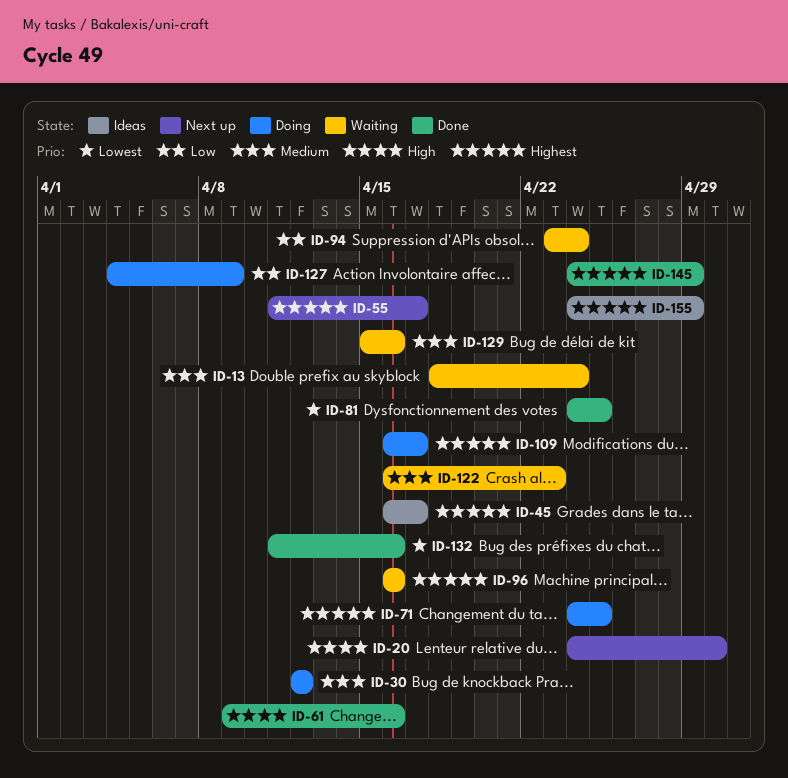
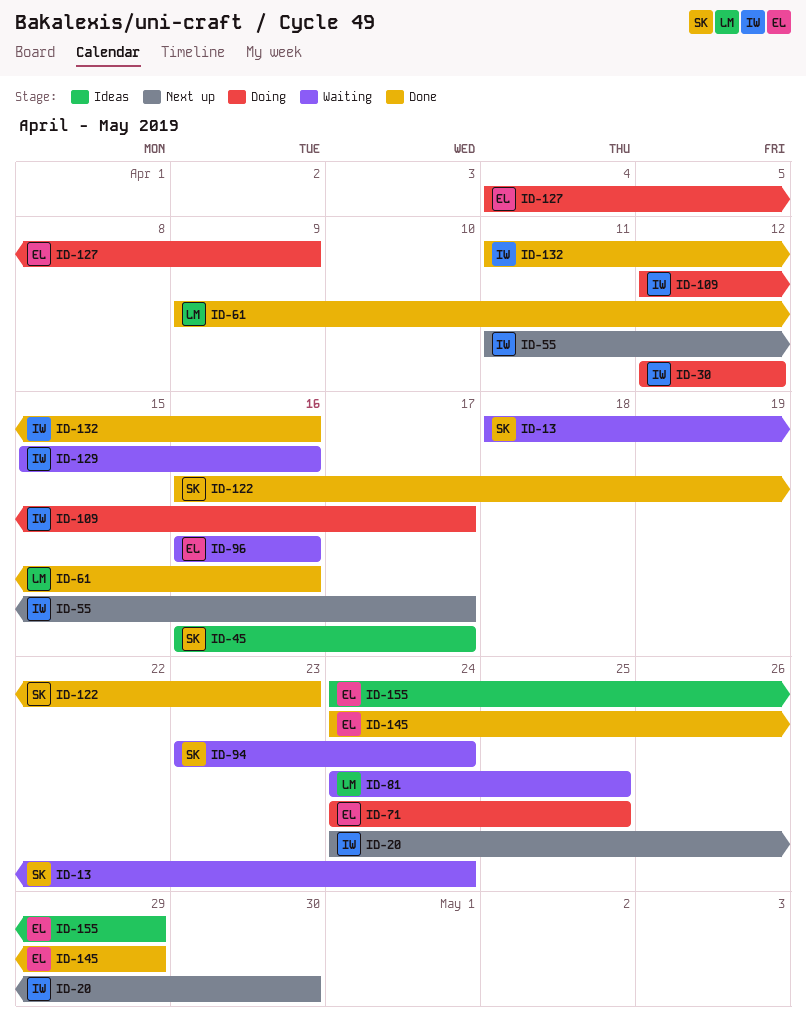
ID-81, status: Done -> Waiting
ID-109, start: Apr 16 -> Apr 12
ID-122, status: Waiting -> Done

